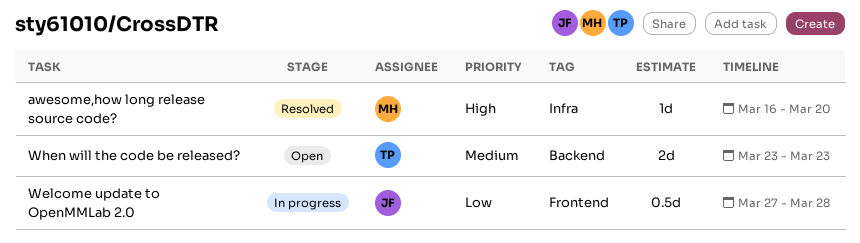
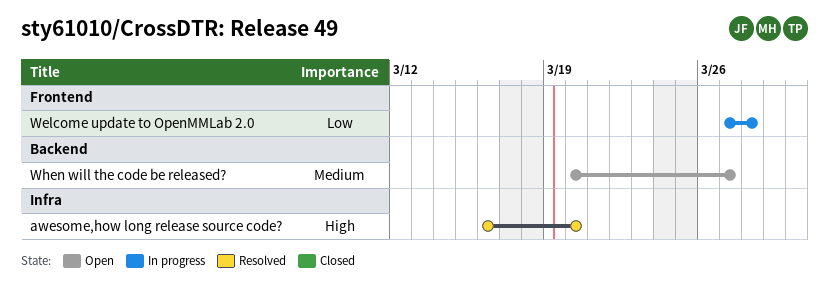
When will the code be released?, start: Mar 23 -> Mar 20
When will the code be released?, due: Mar 23 -> Mar 27

